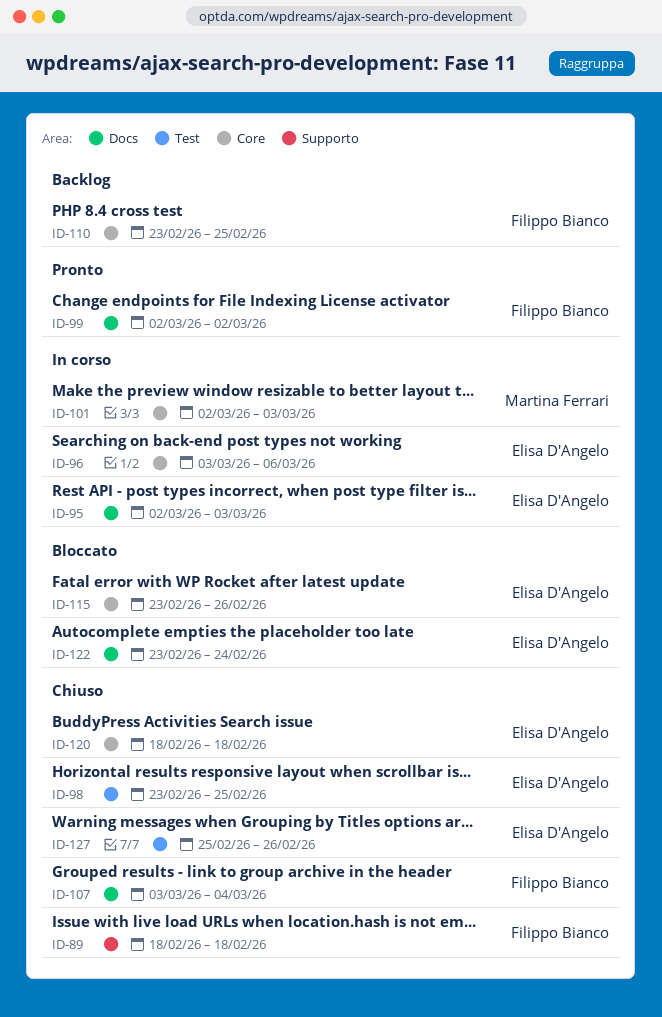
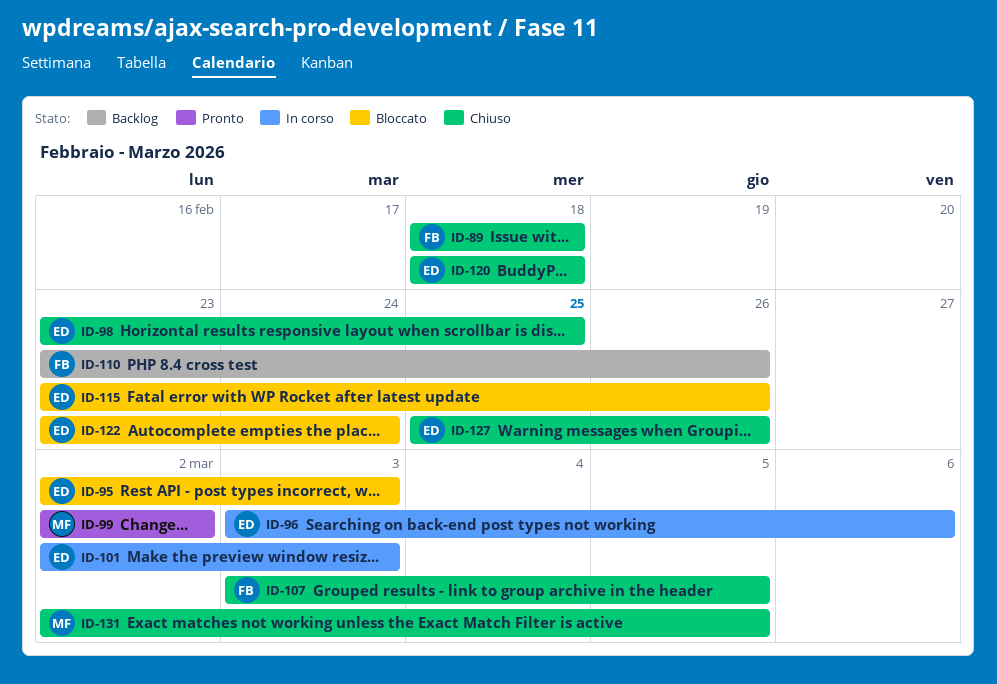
ID-95, status: In corso -> Bloccato
ID-99, owner: Filippo Bianco -> Martina Ferrari
ID-101, owner: Martina Ferrari -> Elisa D'Angelo
ID-107, due: Mar 4 -> Mar 5
ID-110, due: Feb 25 -> Feb 26
ID-131: none -> present

